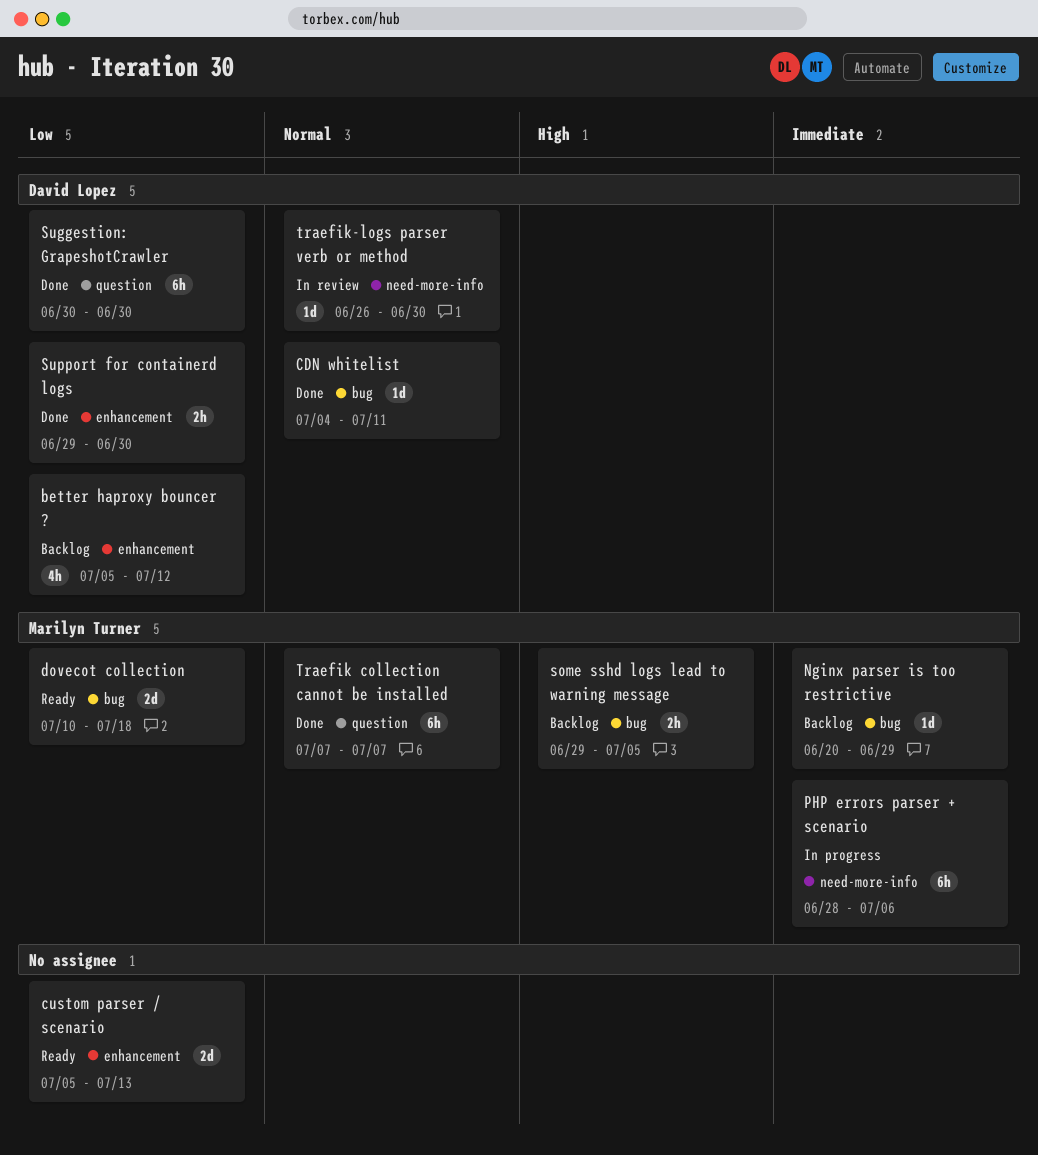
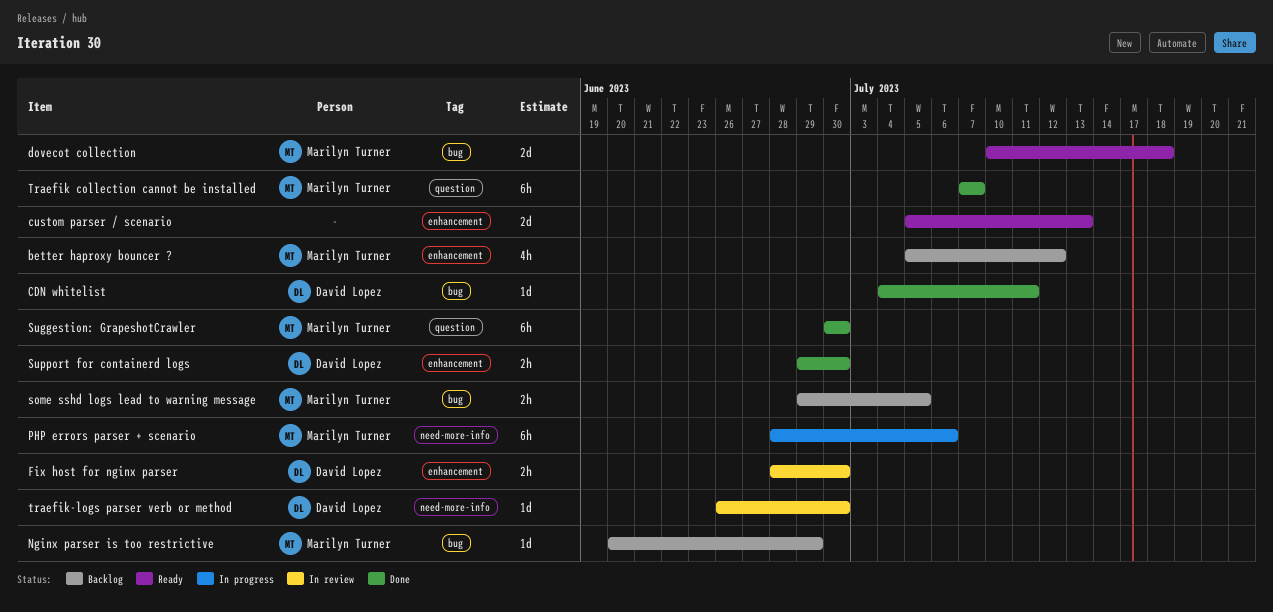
better haproxy bouncer ?, owner: David Lopez -> Marilyn Turner
Fix host for nginx parser: none -> present
Suggestion: GrapeshotCrawler, owner: David Lopez -> Marilyn Turner

